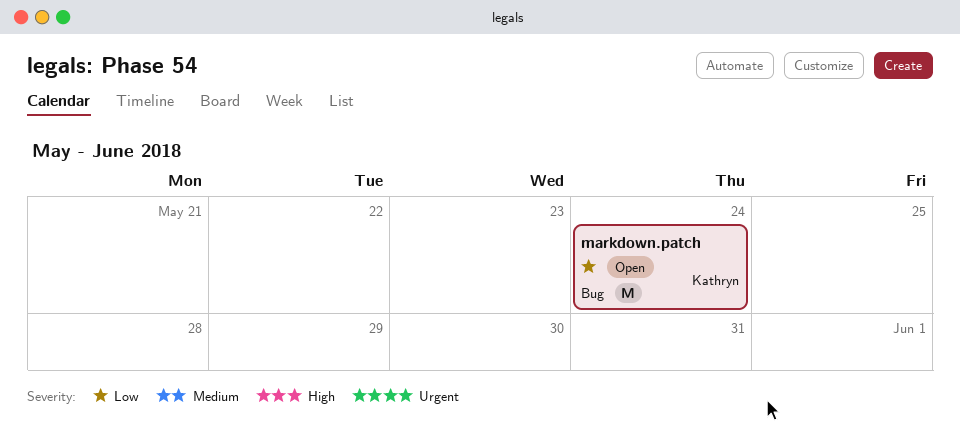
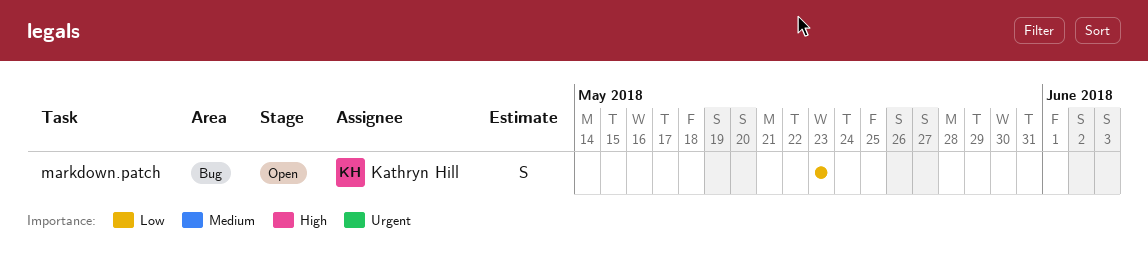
markdown.patch, estimate: M -> S
markdown.patch, due: May 24 -> May 23

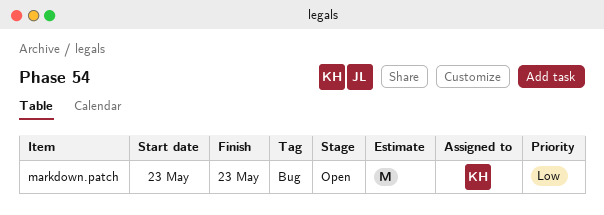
markdown.patch, estimate: S -> M

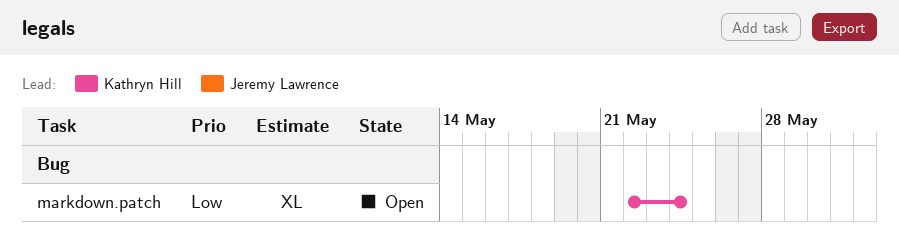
markdown.patch, estimate: M -> XL
markdown.patch, start: May 23 -> May 22
markdown.patch, due: May 23 -> May 24

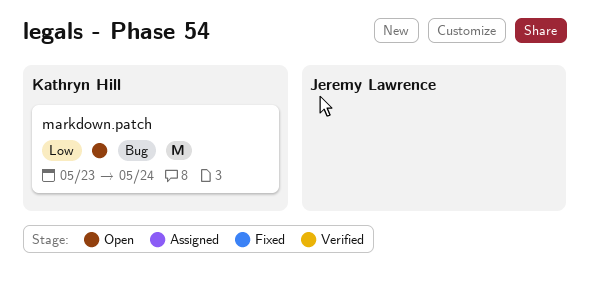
markdown.patch, estimate: XL -> M
markdown.patch, start: May 22 -> May 23

